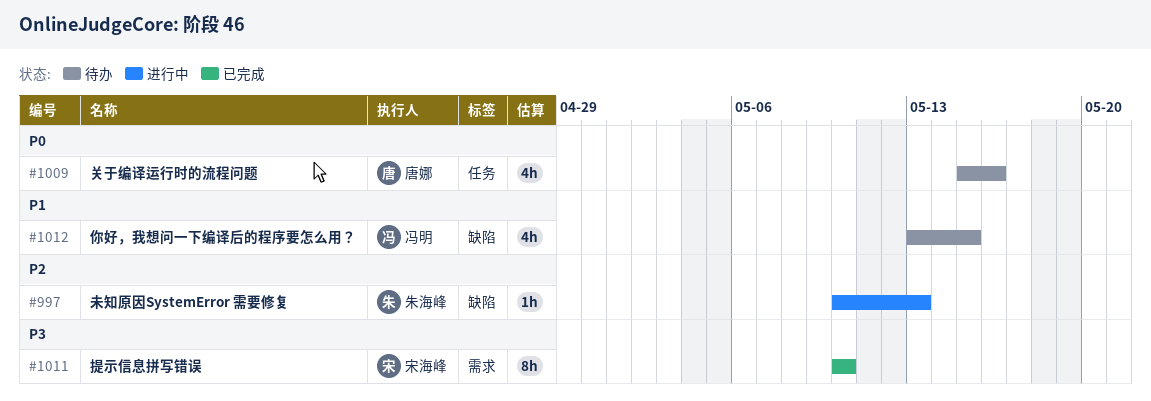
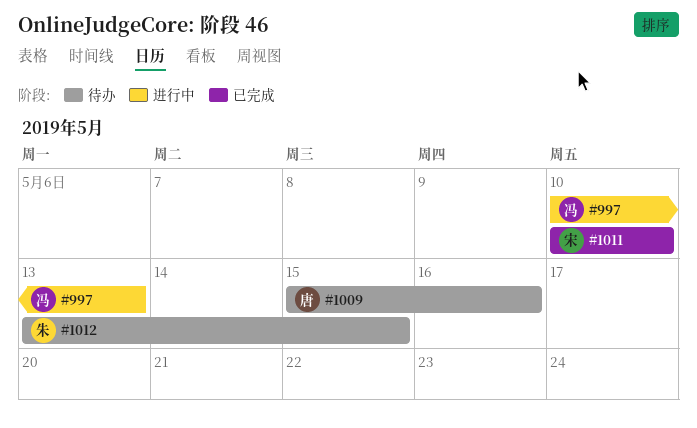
#997, owner: 朱海峰 -> 冯明
#1012, owner: 冯明 -> 朱海峰

